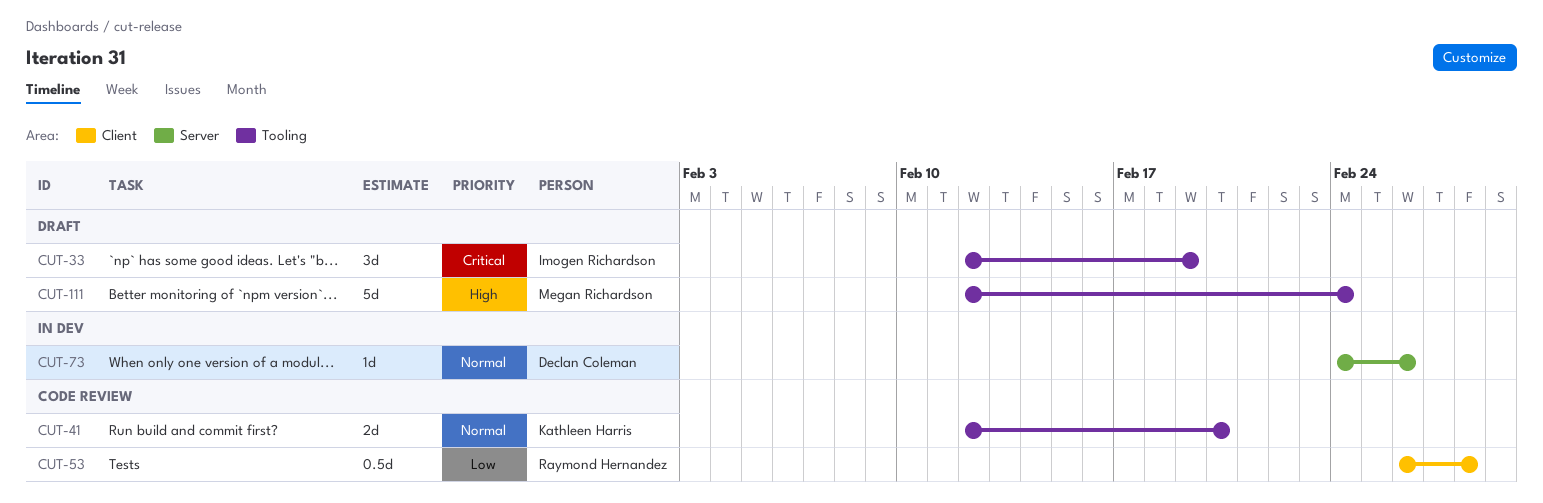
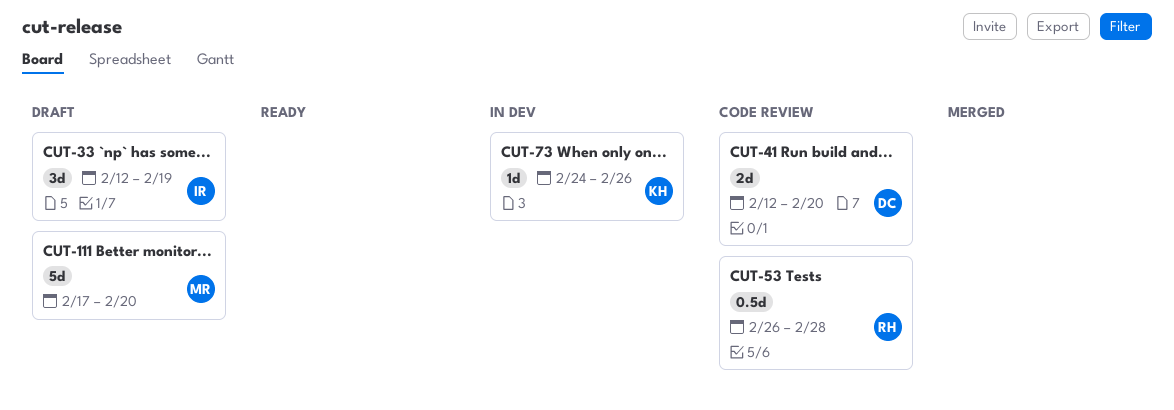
CUT-41, owner: Kathleen Harris -> Declan Coleman
CUT-73, owner: Declan Coleman -> Kathleen Harris
CUT-111, start: Feb 12 -> Feb 17
CUT-111, due: Feb 24 -> Feb 20

